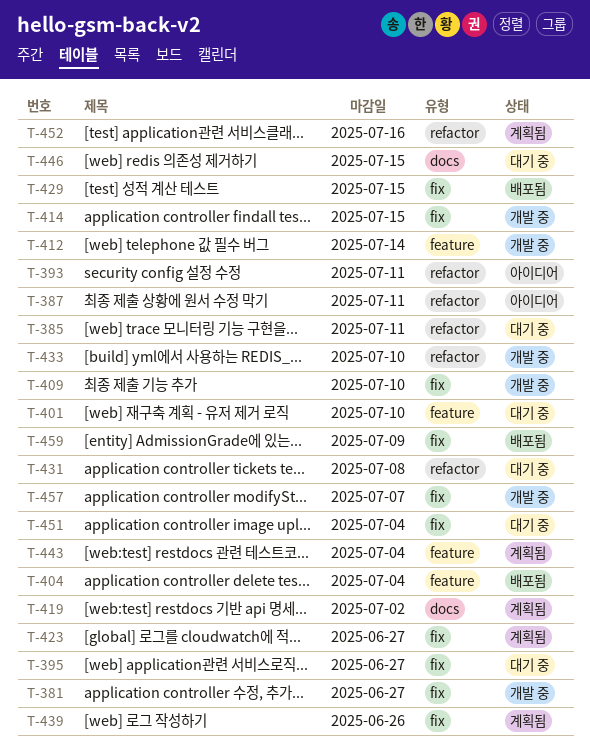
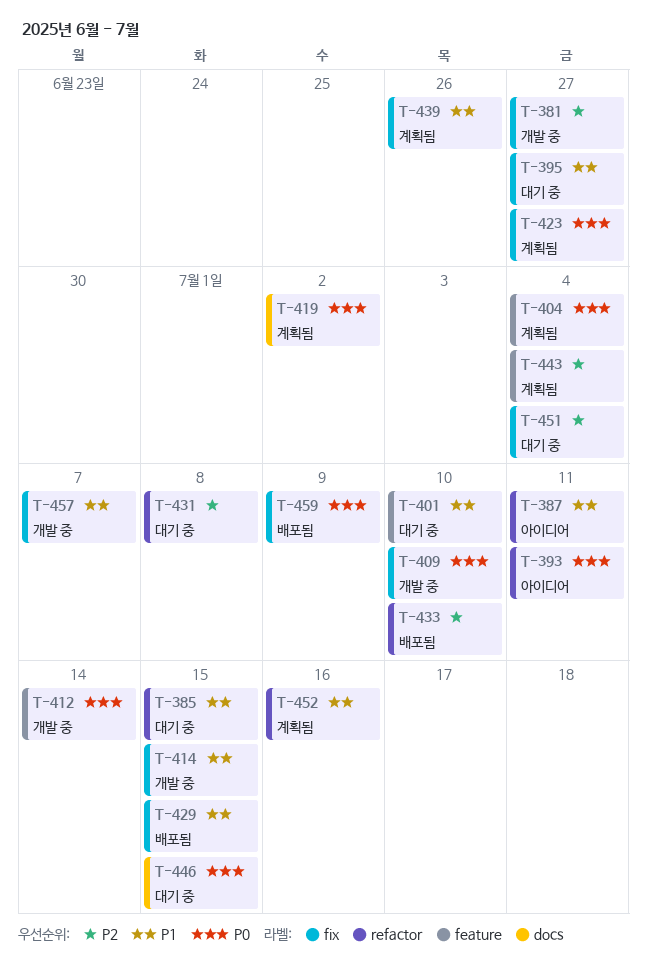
T-385, due: Jul 11 -> Jul 15
T-404, status: 배포됨 -> 계획됨
T-433, status: 개발 중 -> 배포됨

